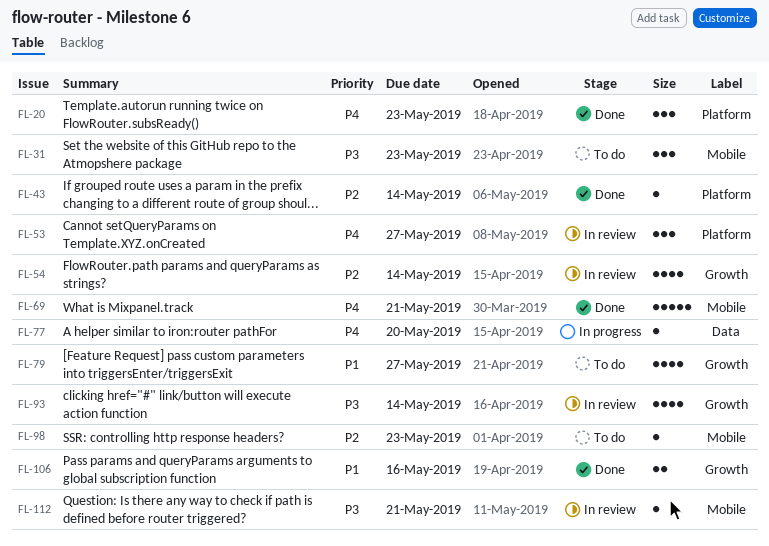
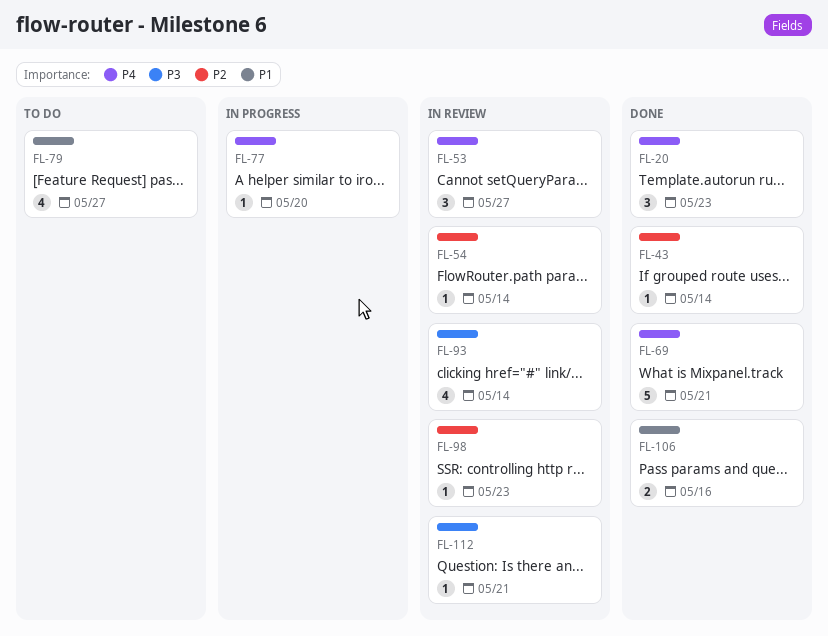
FL-31: present -> none
FL-54, estimate: 4 -> 1
FL-98, status: To do -> In review

